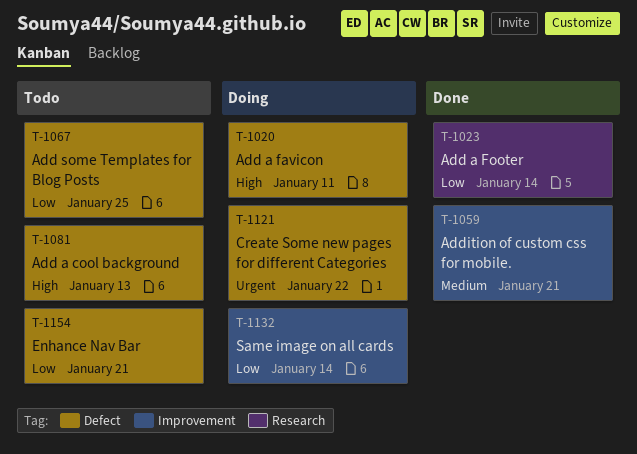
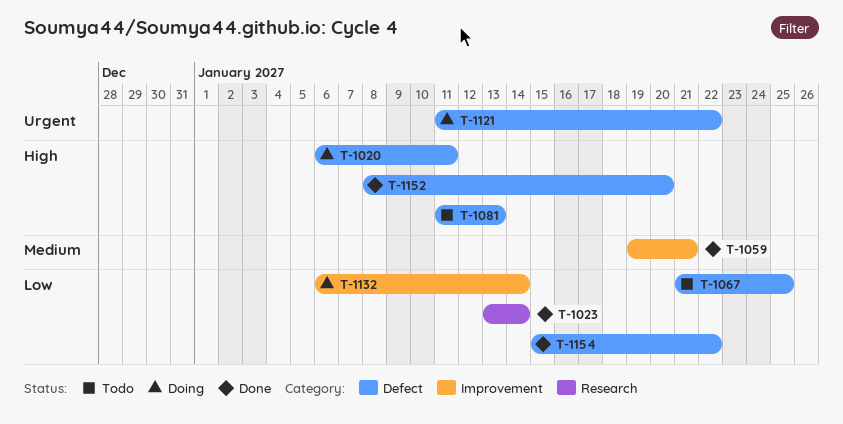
T-1152: none -> present
T-1154, status: Todo -> Done
T-1154, due: Jan 21 -> Jan 22

